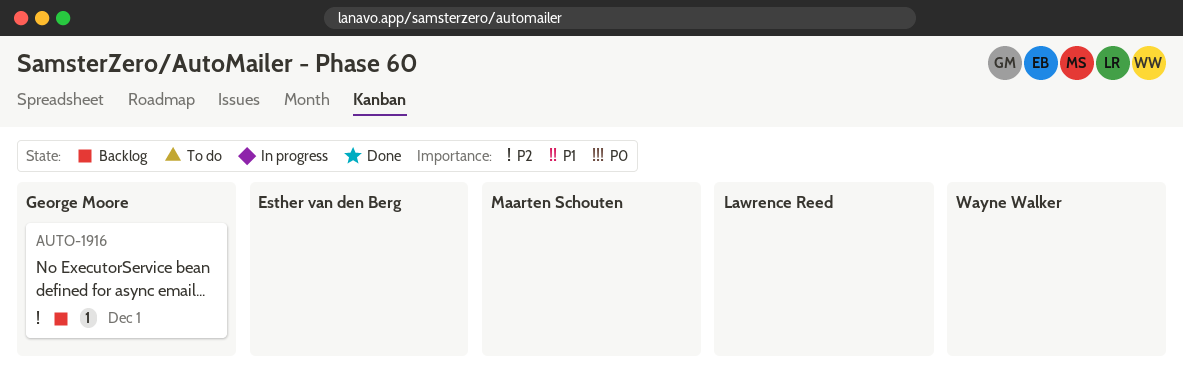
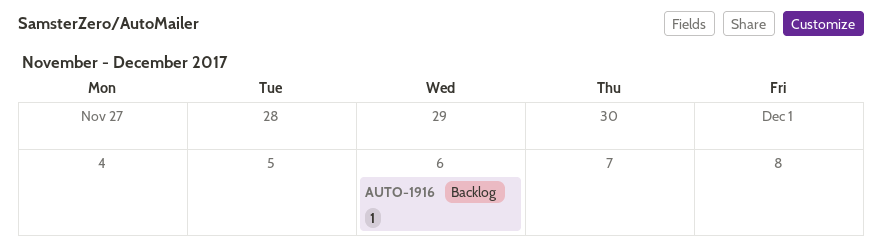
AUTO-1916, due: Dec 1 -> Dec 6

